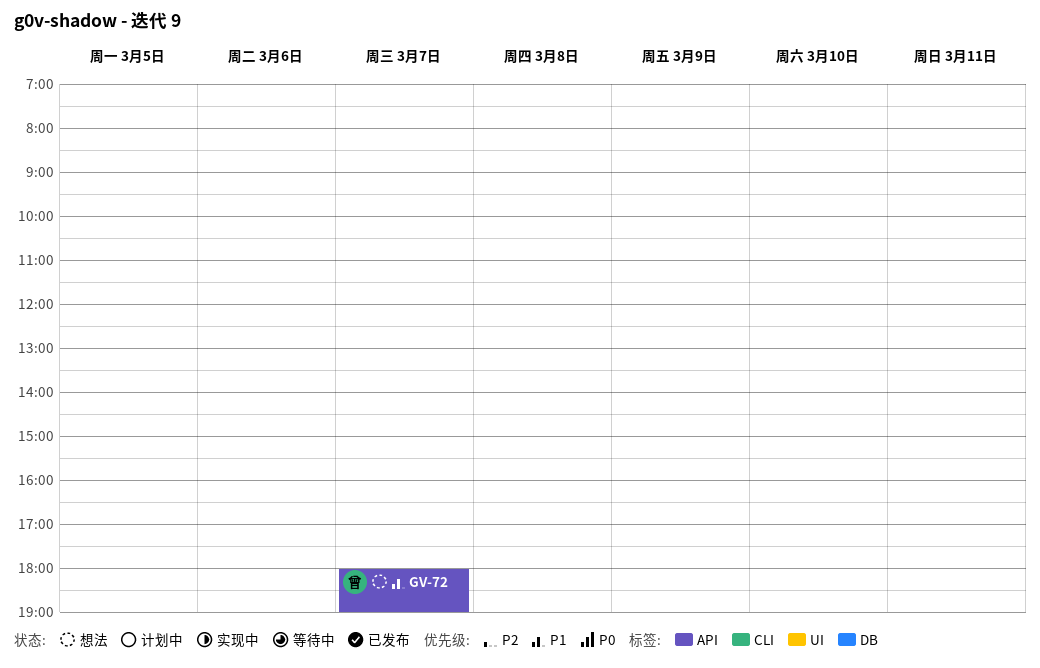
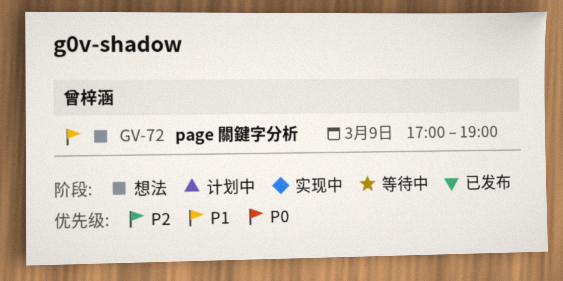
GV-72, day: Mar 7 -> Mar 9
GV-72, begins: 18:00 -> 17:00

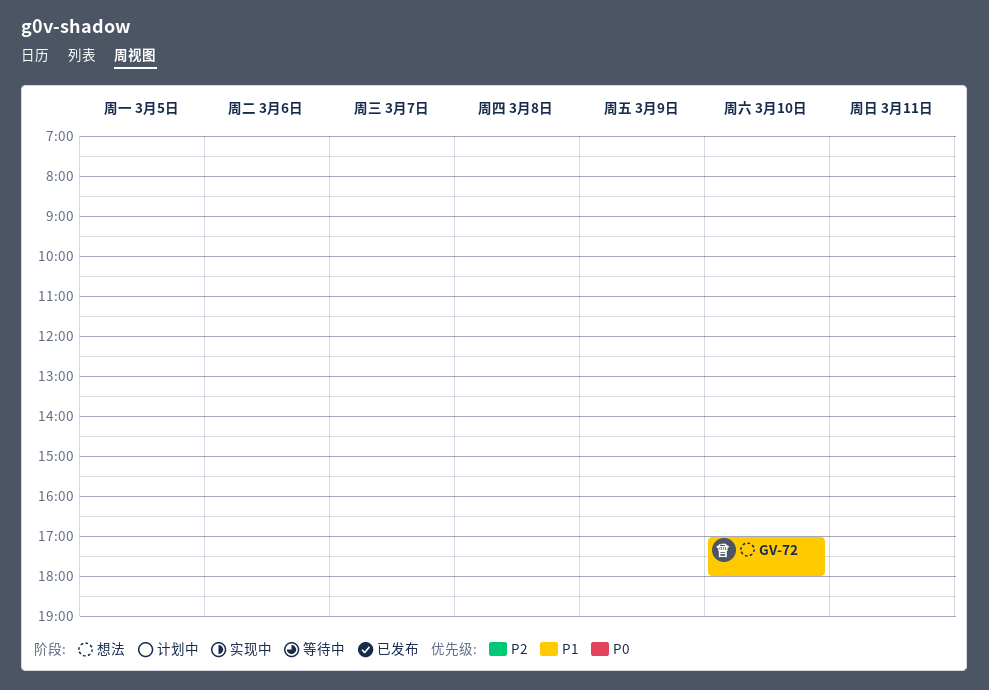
GV-72, day: Mar 9 -> Mar 10
GV-72, ends: 19:00 -> 18:00

